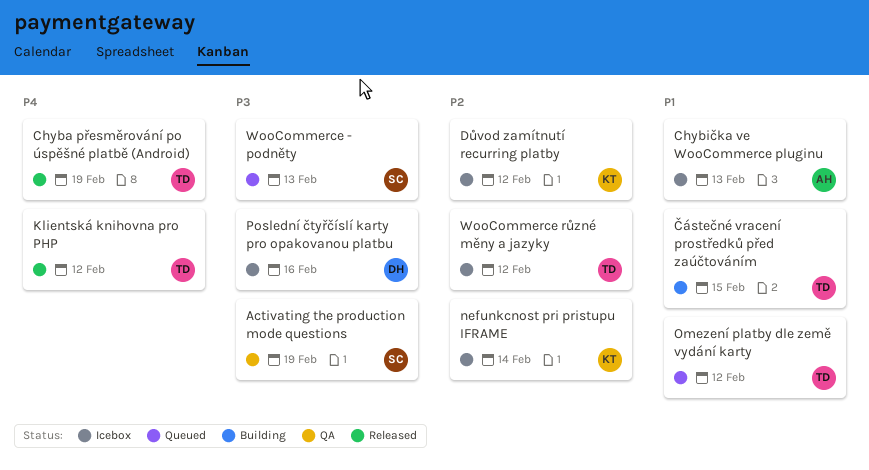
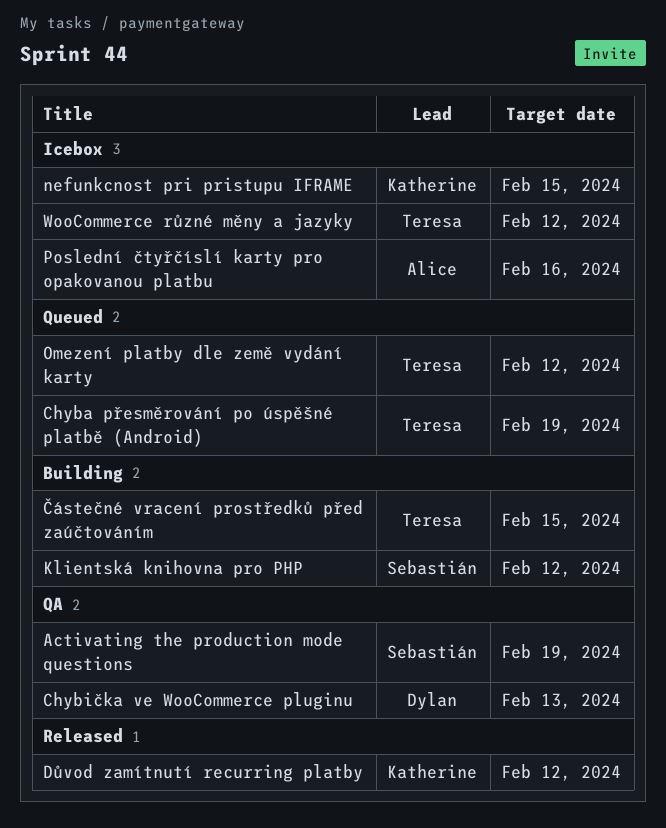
Chyba přesměrování po úspěšné platbě (Android), status: Released -> Queued
Chybička ve WooCommerce pluginu, status: Icebox -> QA
Chybička ve WooCommerce pluginu, owner: Alice -> Dylan
Důvod zamítnutí recurring platby, status: Icebox -> Released
Klientská knihovna pro PHP, status: Released -> Building
Klientská knihovna pro PHP, owner: Teresa -> Sebastián
nefunkcnost pri pristupu IFRAME, due: Feb 14 -> Feb 15
Poslední čtyřčíslí karty pro opakovanou platbu, owner: Dylan -> Alice
WooCommerce - podněty: present -> none

